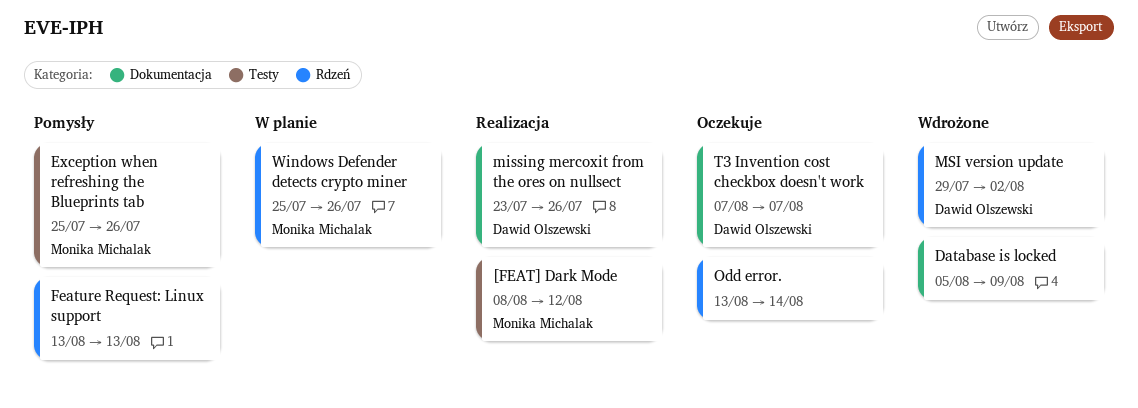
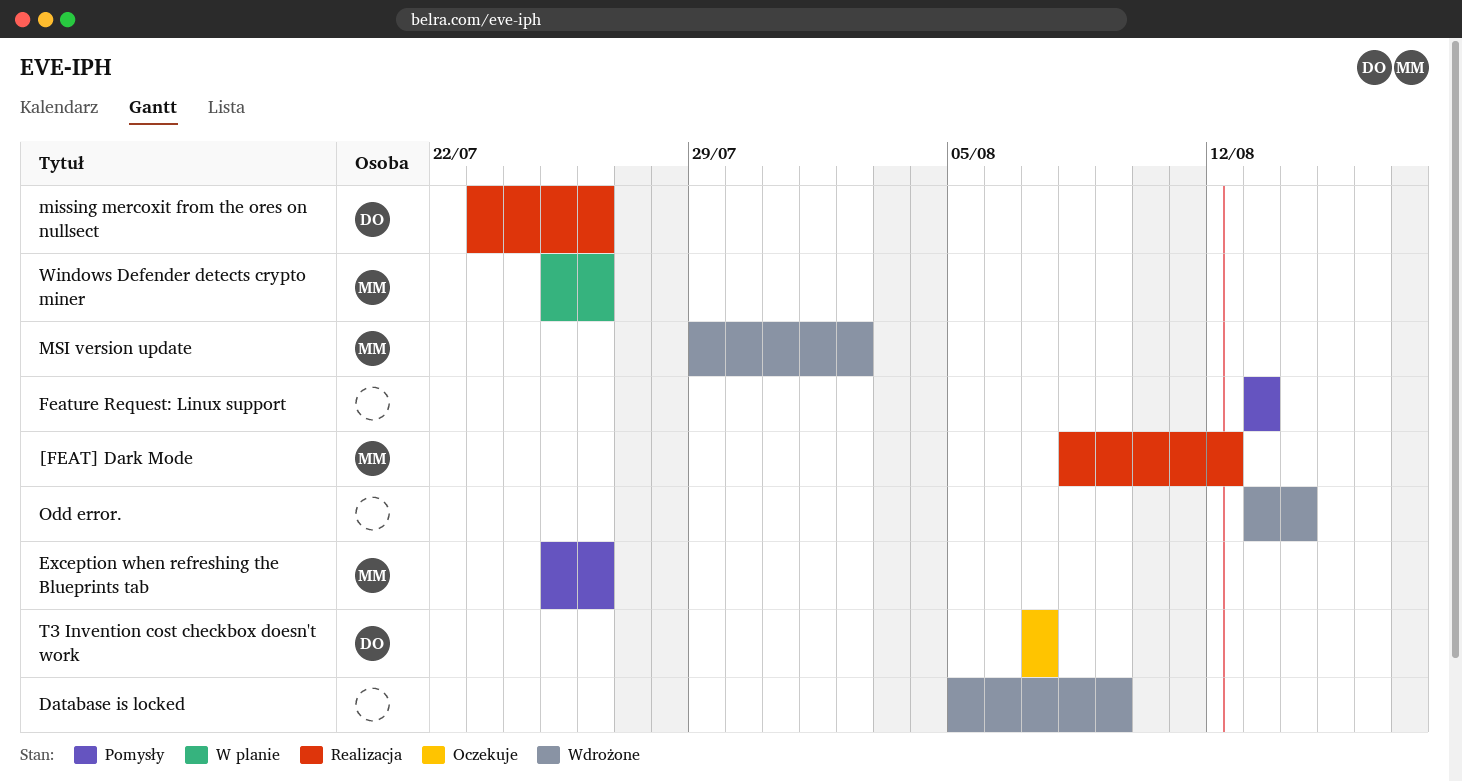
MSI version update, owner: Dawid Olszewski -> Monika Michalak
Odd error., status: Oczekuje -> Wdrożone

